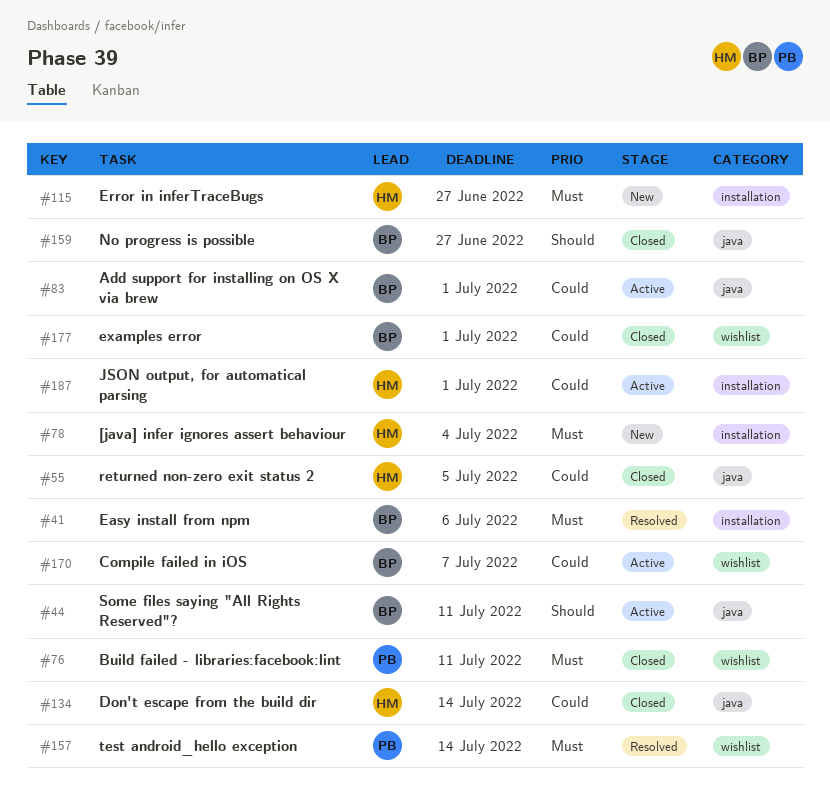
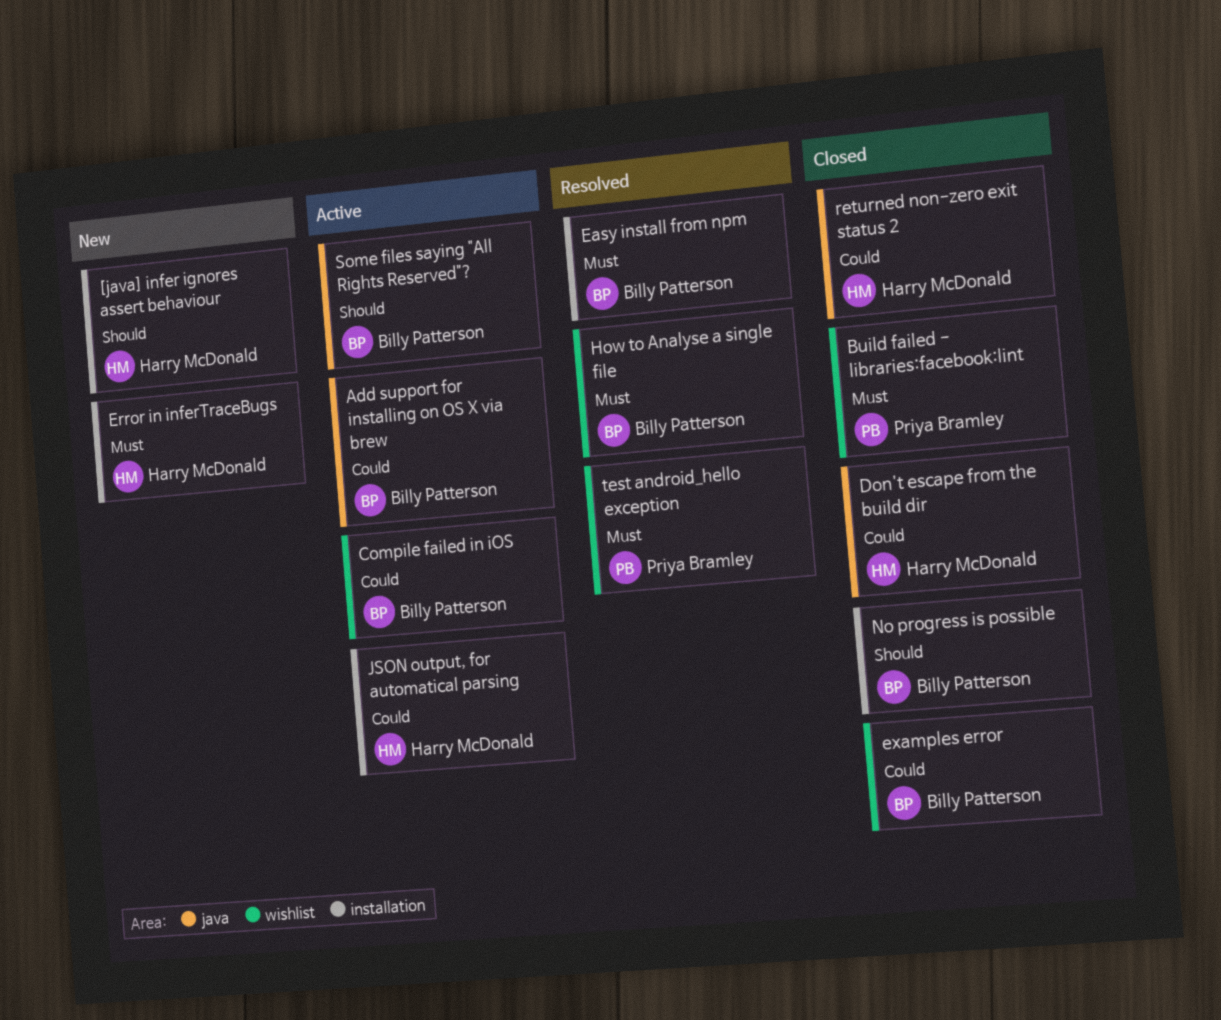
[java] infer ignores assert behaviour, priority: Must -> Should
How to Analyse a single file: none -> present
No progress is possible, label: java -> installation

